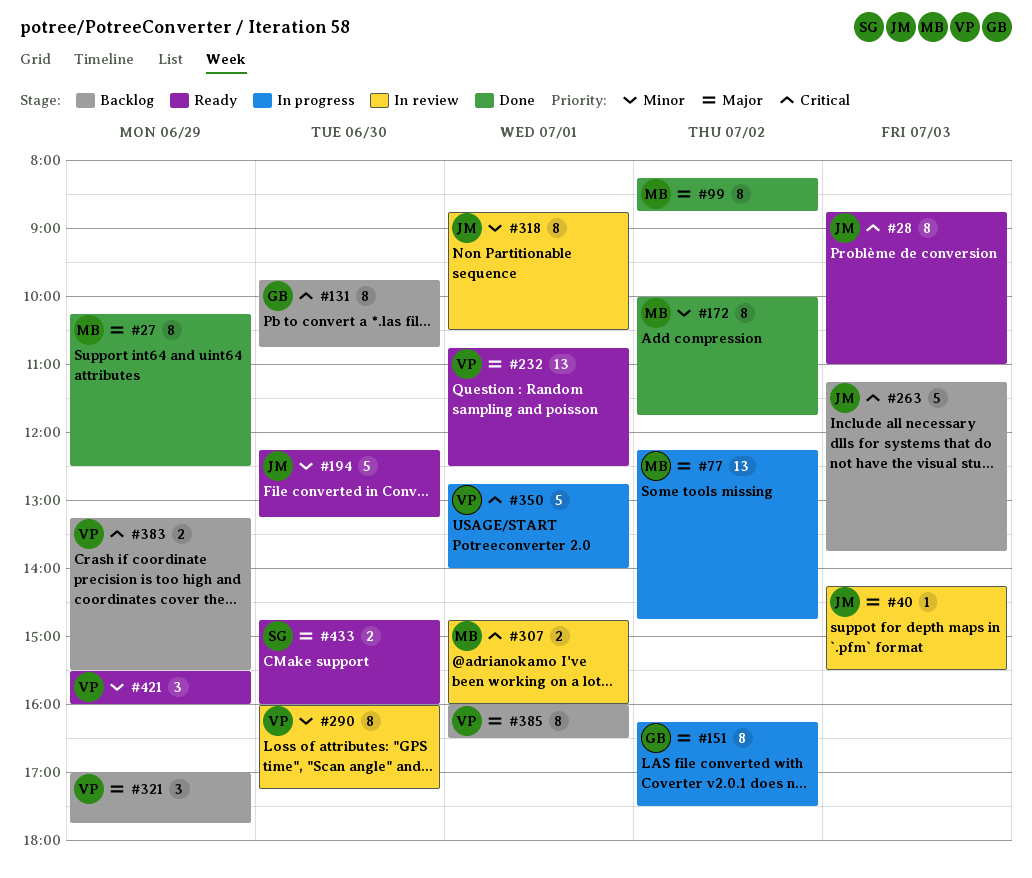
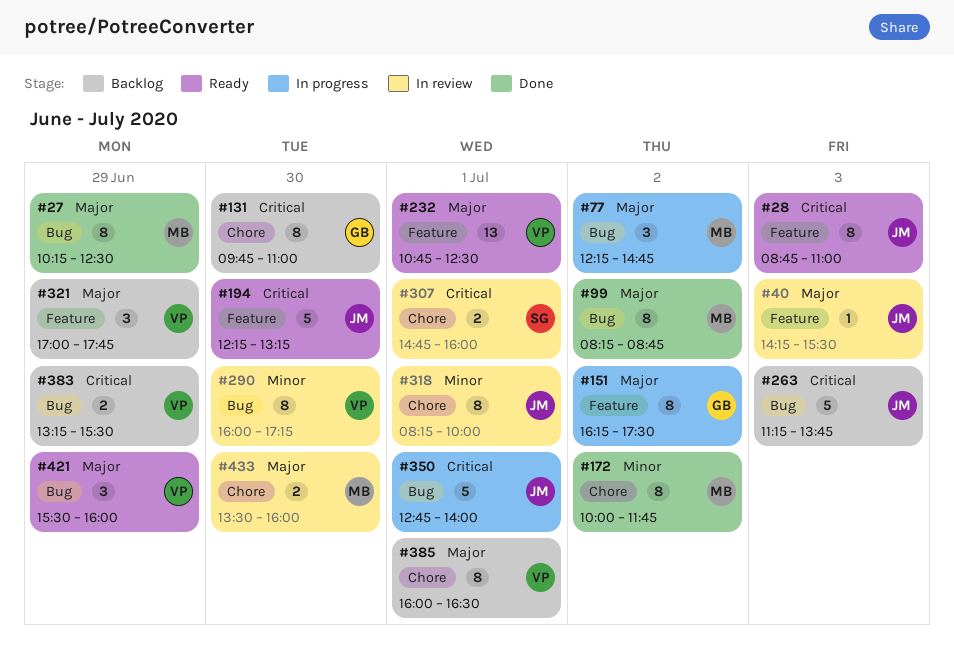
#77, estimate: 13 -> 3
#131, ends: 10:45 -> 11:00
#194, priority: Minor -> Critical
#307, owner: MB -> SG
#318, begins: 08:45 -> 08:15
#318, ends: 10:30 -> 10:00
#350, owner: VP -> JM
#421, priority: Minor -> Major
#433, status: Ready -> In review
#433, owner: SG -> MB
#433, begins: 14:45 -> 13:30

